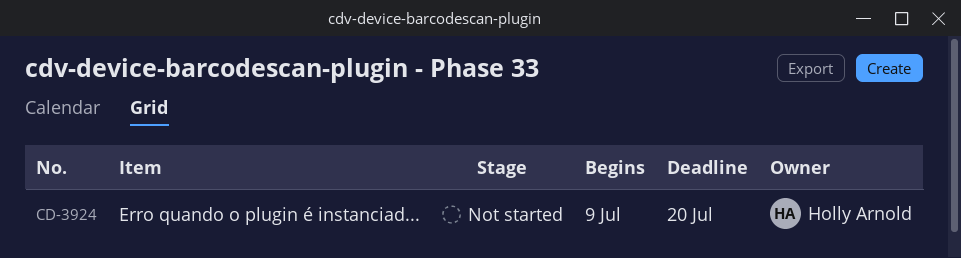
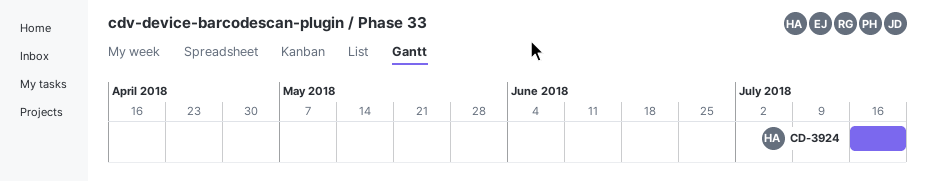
CD-3924, start: Jul 9 -> Jul 16

